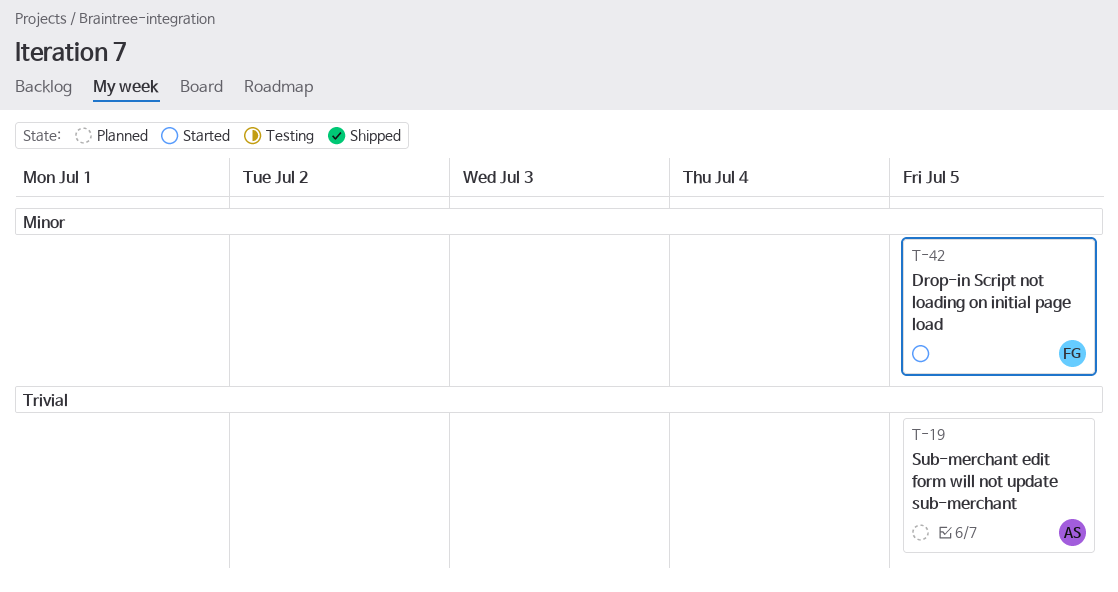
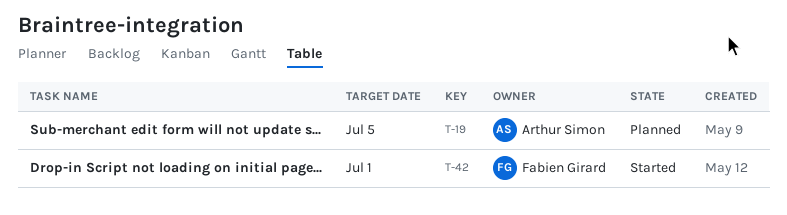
T-42, due: Jul 5 -> Jul 1

